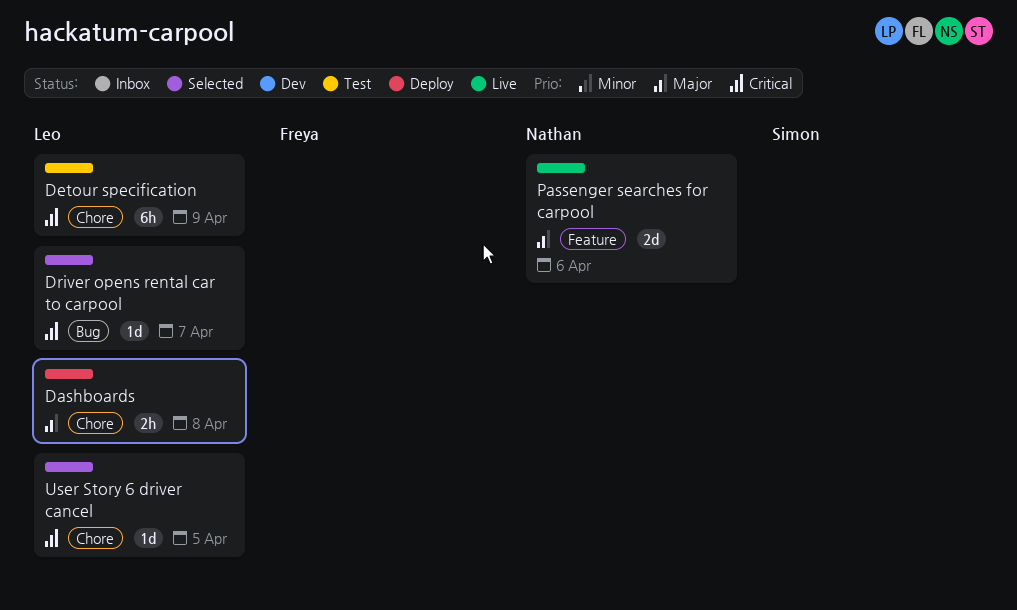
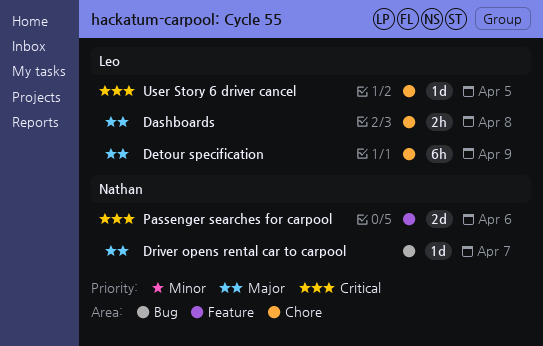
Detour specification, priority: Critical -> Major
Driver opens rental car to carpool, owner: Leo -> Nathan
Driver opens rental car to carpool, priority: Critical -> Major
Passenger searches for carpool, priority: Major -> Critical

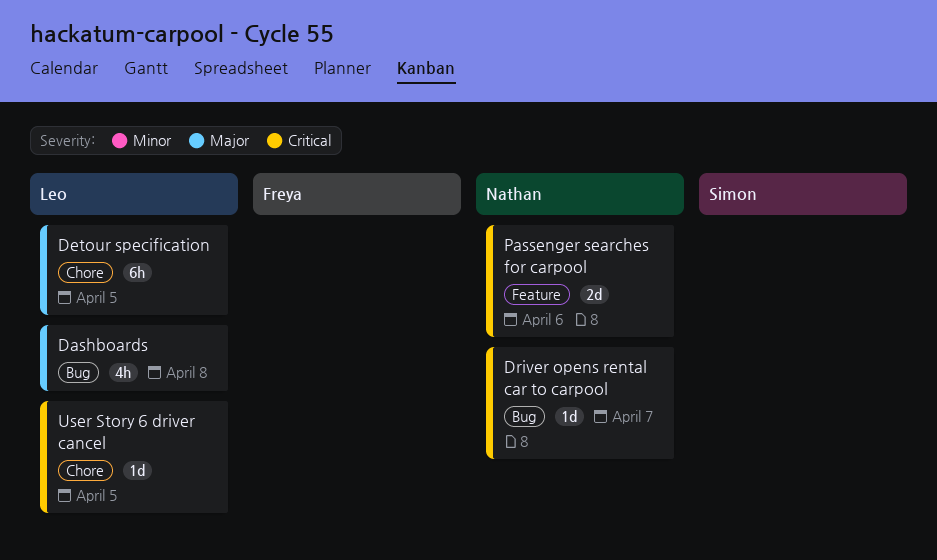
Dashboards, label: Chore -> Bug
Dashboards, estimate: 2h -> 4h
Detour specification, due: Apr 9 -> Apr 5
Driver opens rental car to carpool, priority: Major -> Critical

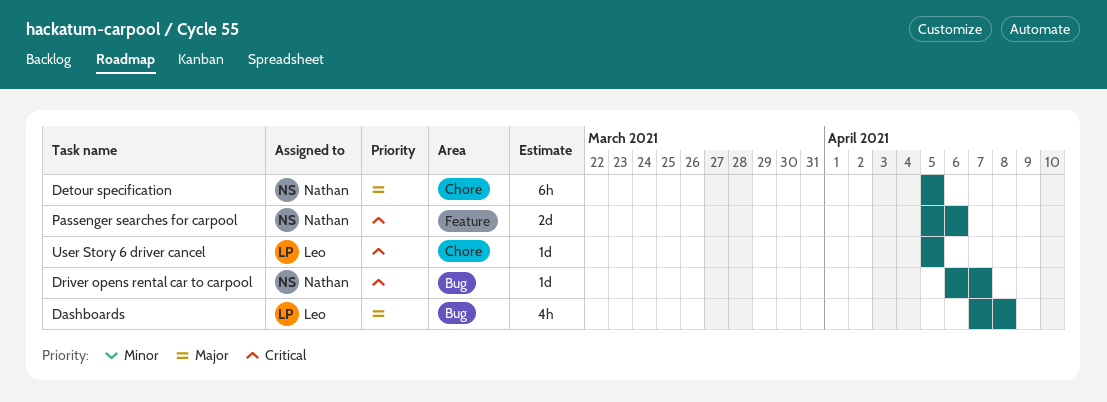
Detour specification, owner: Leo -> Nathan

